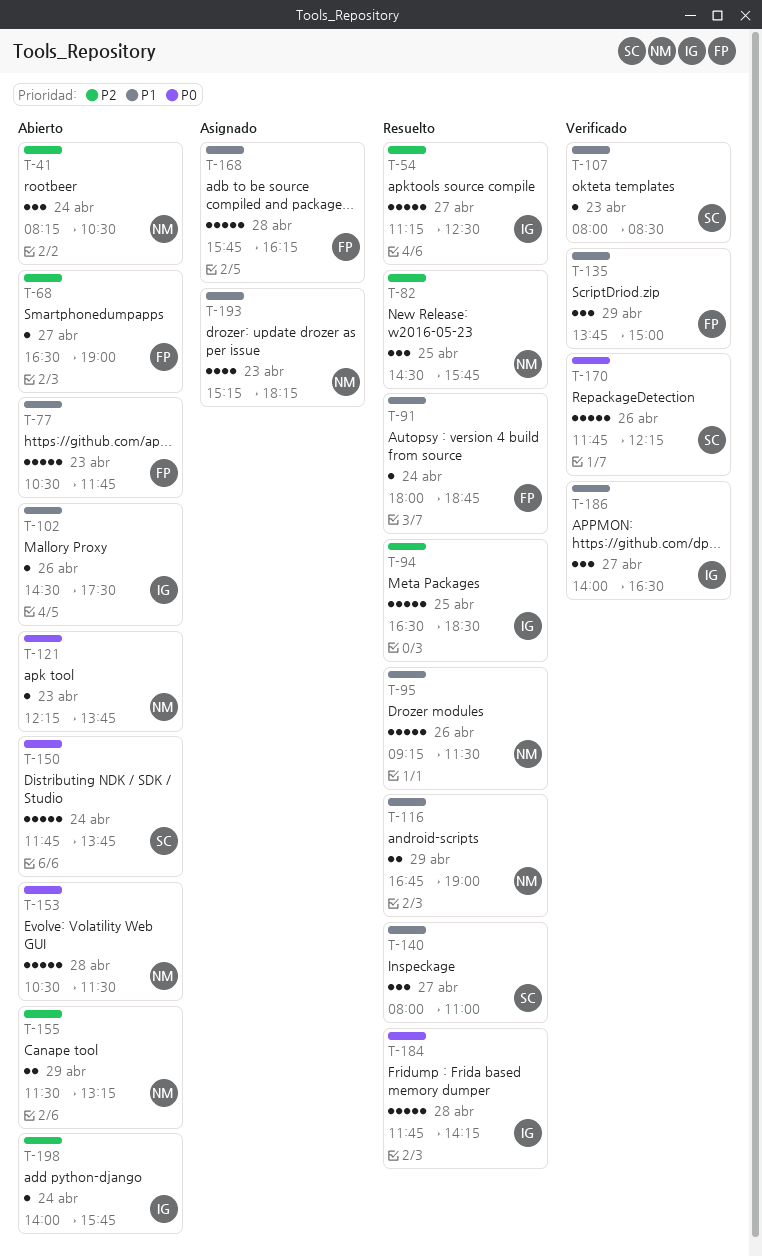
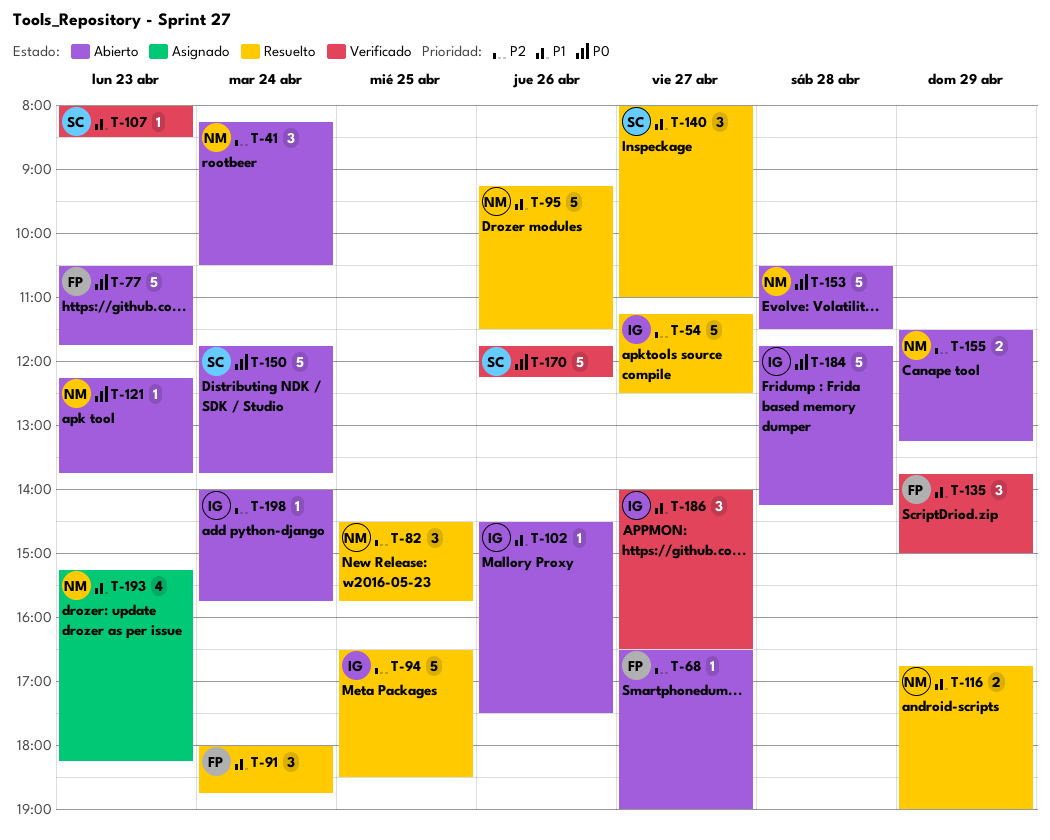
T-77, priority: P1 -> P0
T-91, estimate: 1 -> 3
T-168: present -> none
T-184, status: Resuelto -> Abierto

